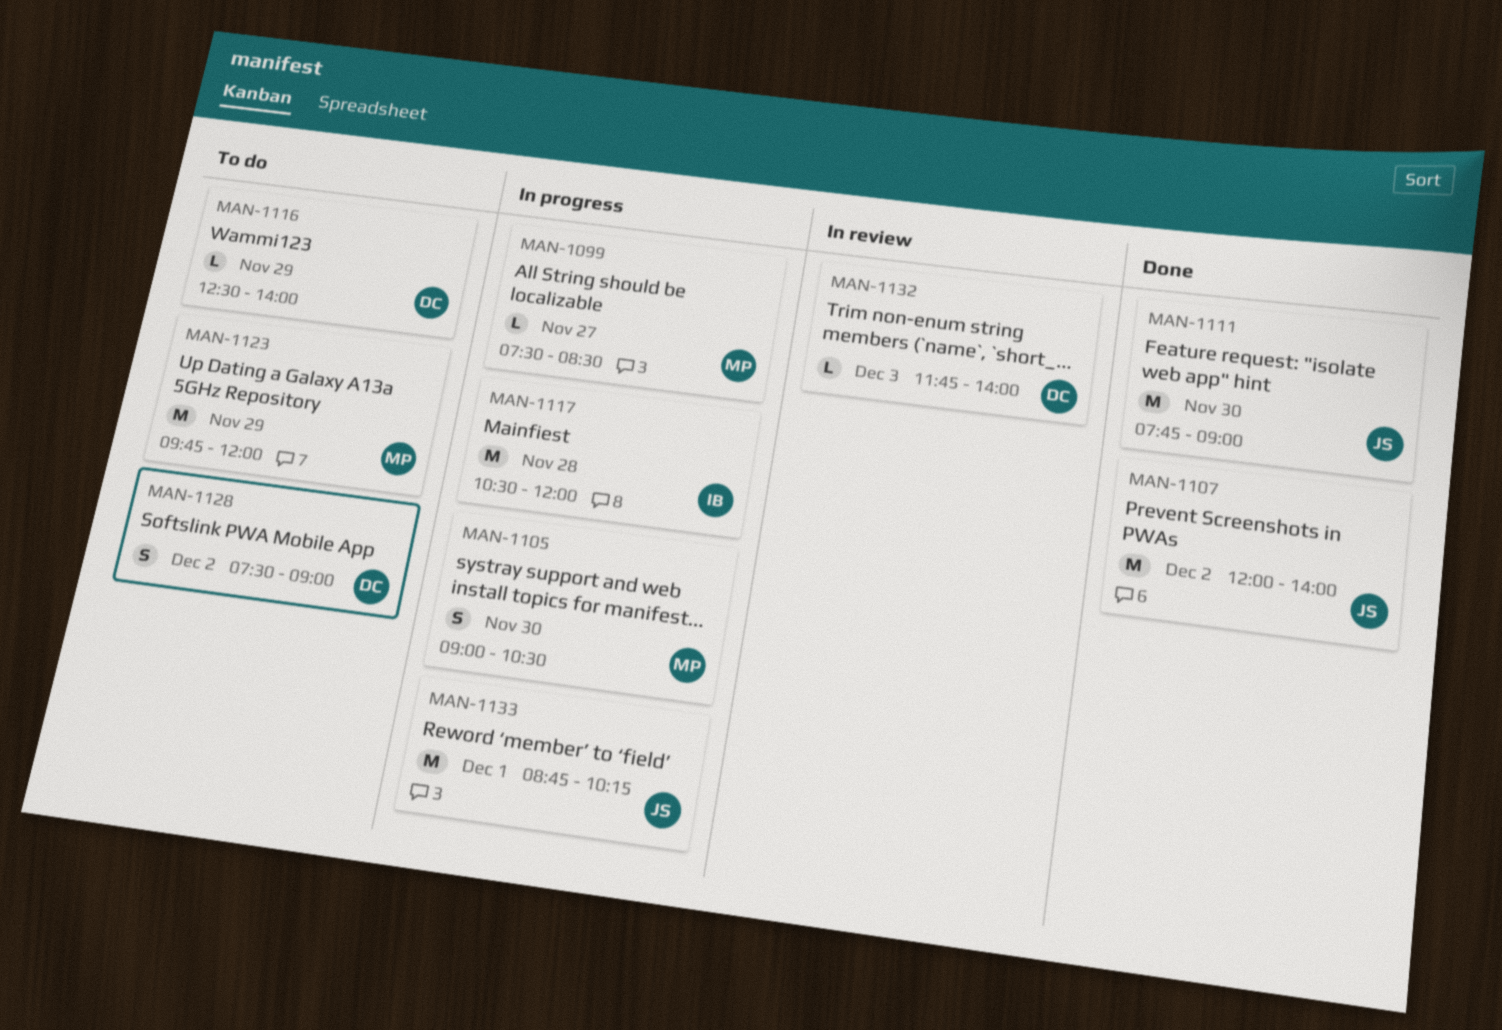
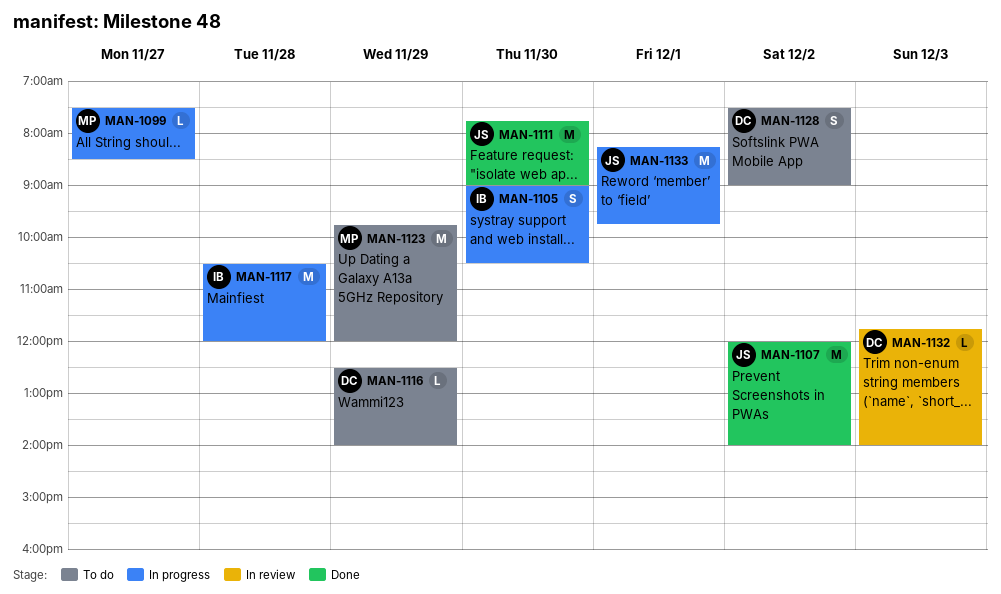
MAN-1105, owner: MP -> IB
MAN-1133, begins: 08:45 -> 08:15
MAN-1133, ends: 10:15 -> 09:45

